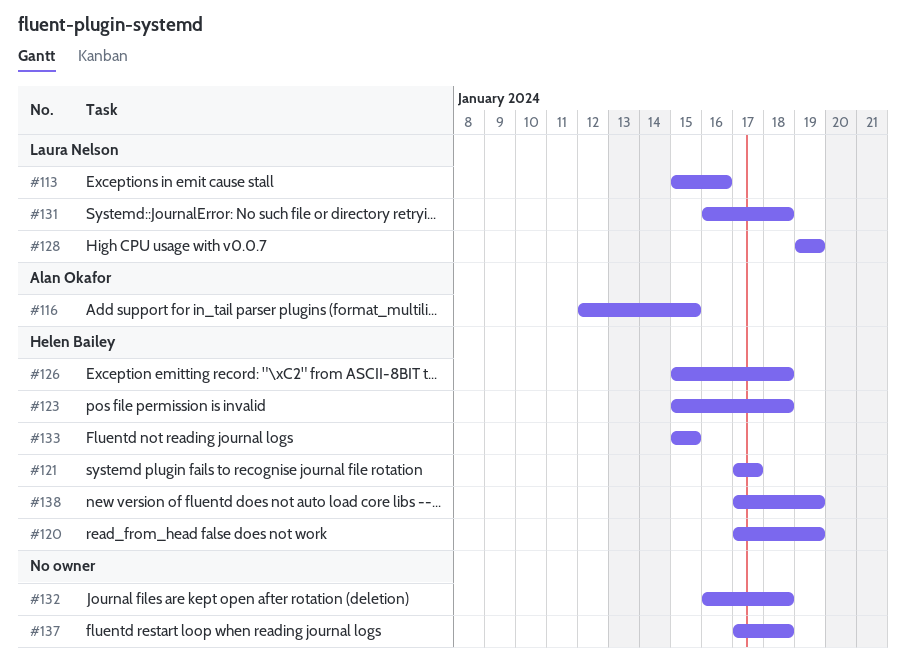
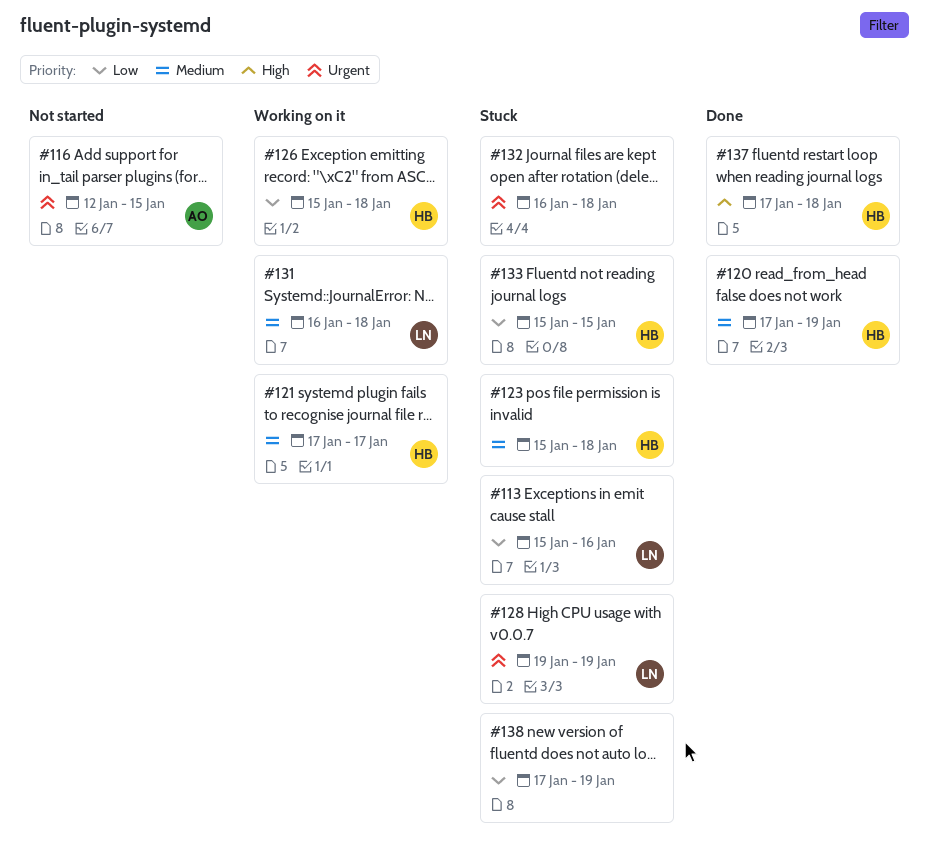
#137, owner: none -> Helen Bailey
#138, owner: Helen Bailey -> none

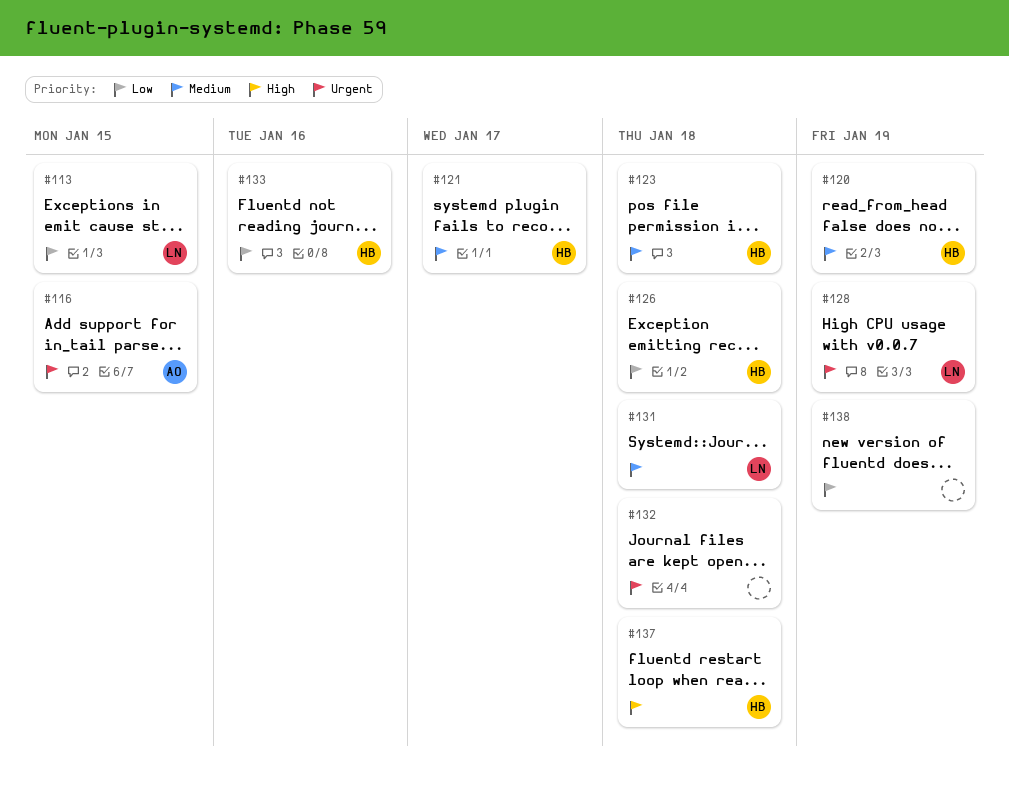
#113, due: Jan 16 -> Jan 15
#133, due: Jan 15 -> Jan 16

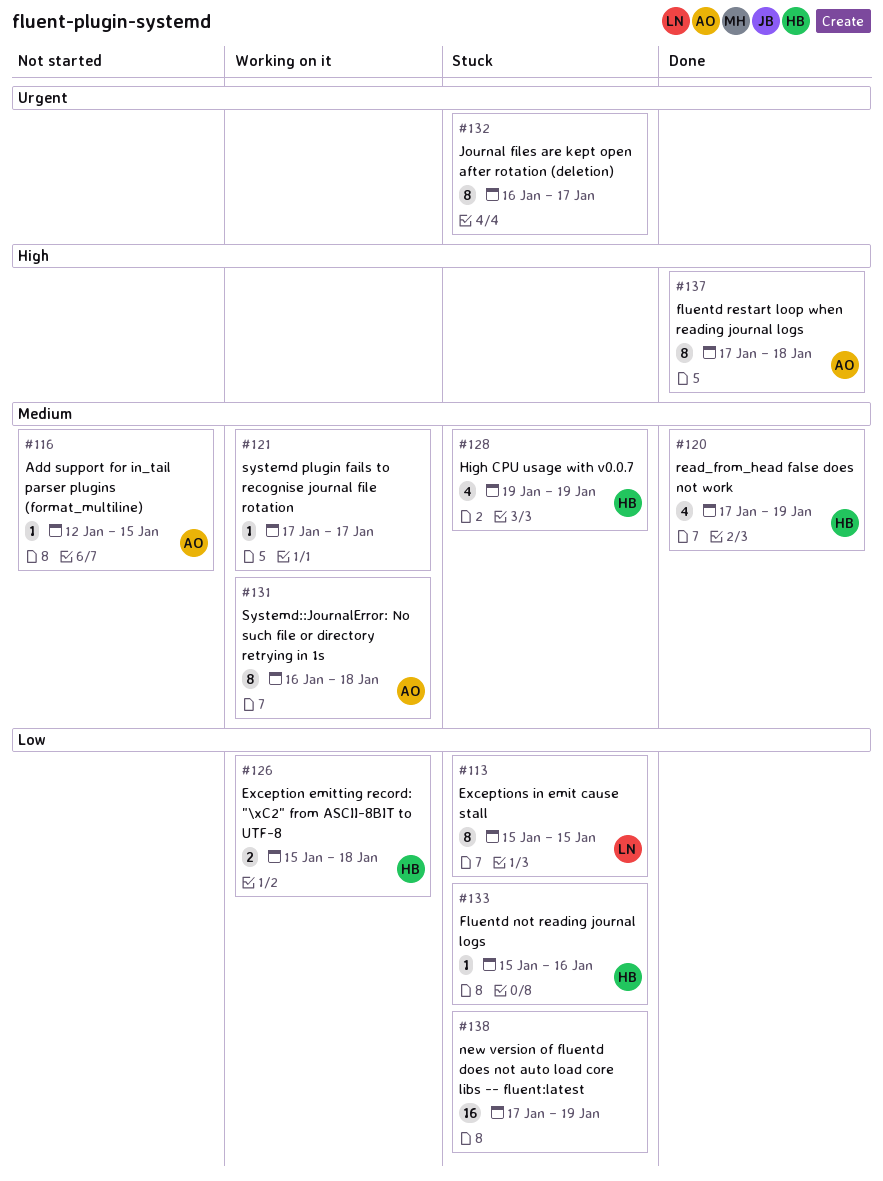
#116, priority: Urgent -> Medium
#121, owner: HB -> none
#123: present -> none
#128, owner: LN -> HB
#128, priority: Urgent -> Medium
#131, owner: LN -> AO
#132, due: Jan 18 -> Jan 17
#137, owner: HB -> AO

